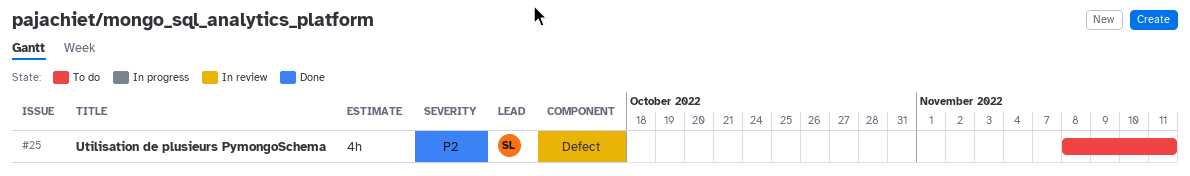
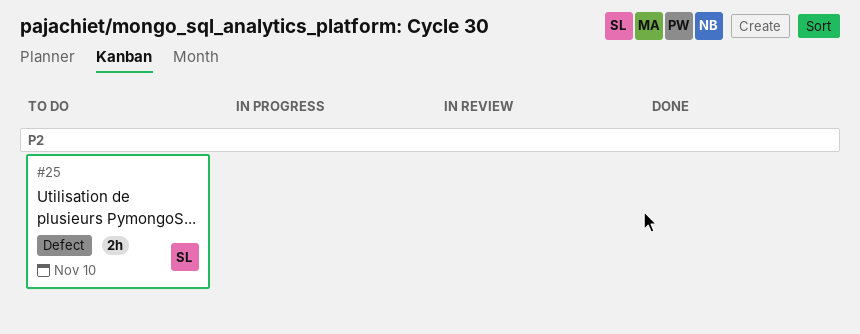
#25, estimate: 4h -> 2h
#25, due: Nov 11 -> Nov 10

